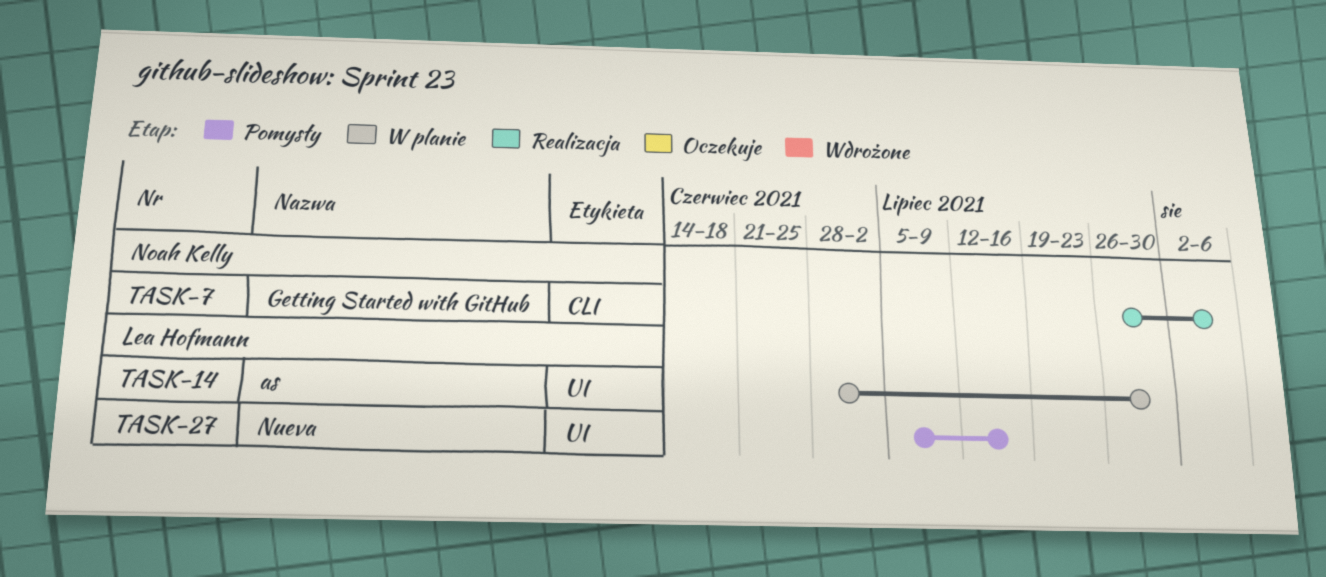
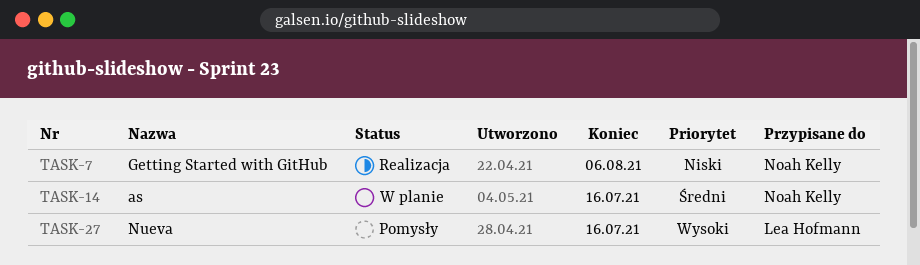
TASK-14, owner: Lea Hofmann -> Noah Kelly
TASK-14, due: Jul 30 -> Jul 16

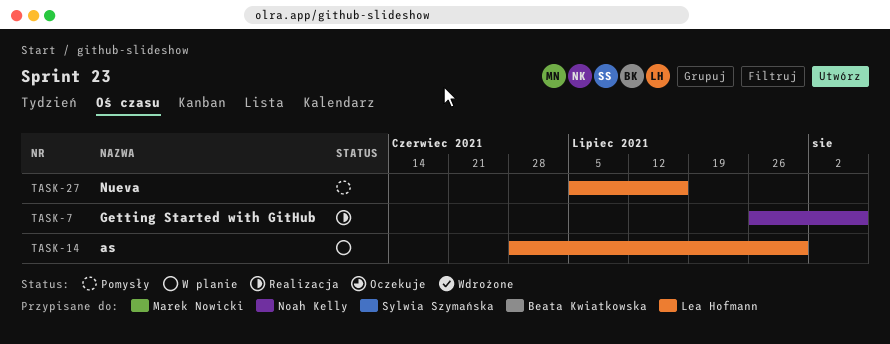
TASK-14, owner: Noah Kelly -> Lea Hofmann
TASK-14, due: Jul 16 -> Jul 30

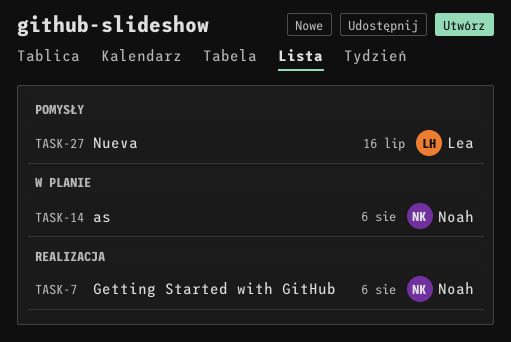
TASK-14, owner: Lea Hofmann -> Noah Kelly
TASK-14, due: Jul 30 -> Aug 6

